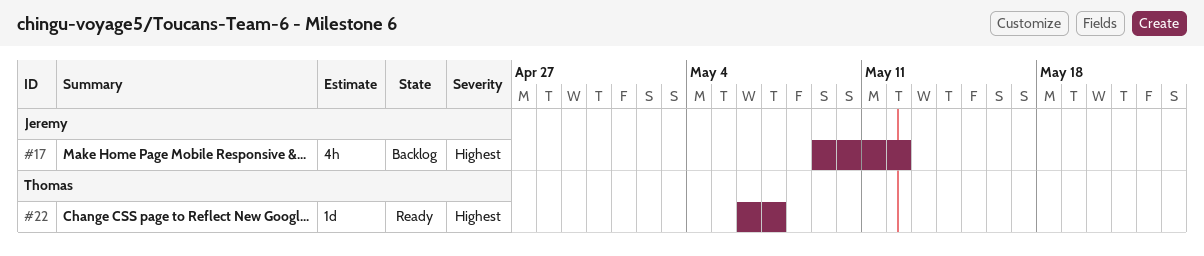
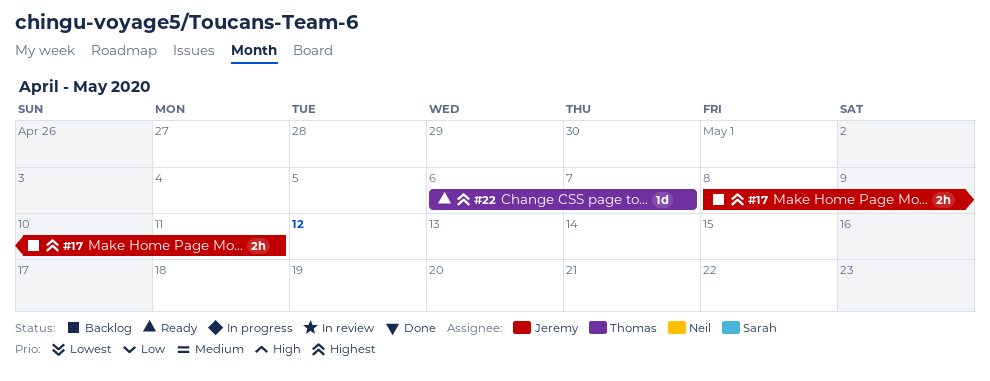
#17, estimate: 4h -> 2h
#17, start: May 9 -> May 8
#17, due: May 12 -> May 11

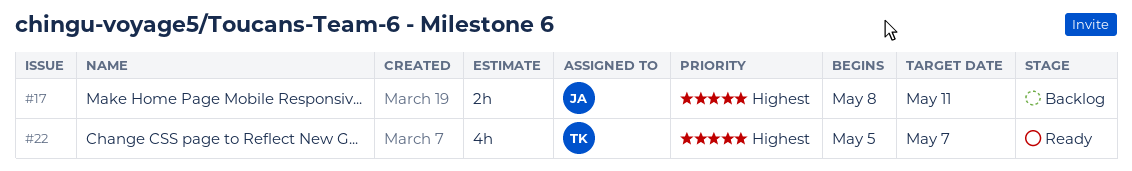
#22, estimate: 1d -> 4h
#22, start: May 6 -> May 5

